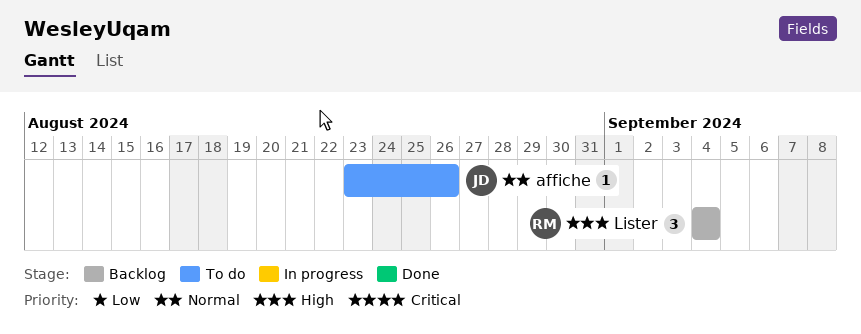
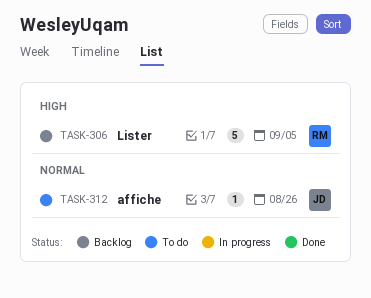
Lister, estimate: 3 -> 5
Lister, due: Sep 4 -> Sep 5

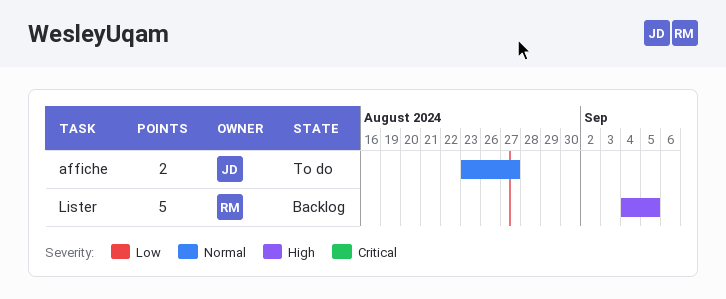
affiche, estimate: 1 -> 2
affiche, due: Aug 26 -> Aug 27

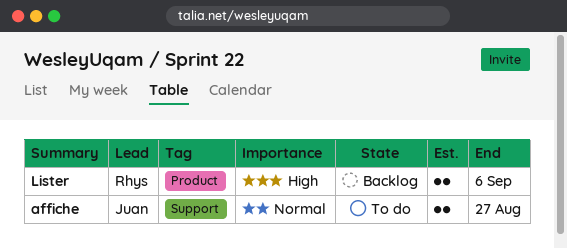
Lister, estimate: 5 -> 2
Lister, due: Sep 5 -> Sep 6

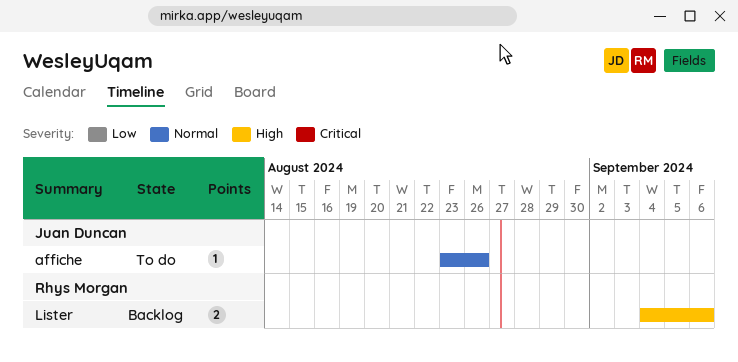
affiche, estimate: 2 -> 1
affiche, due: Aug 27 -> Aug 26

